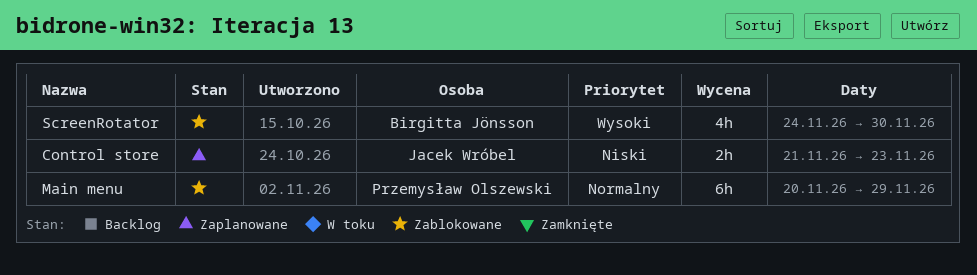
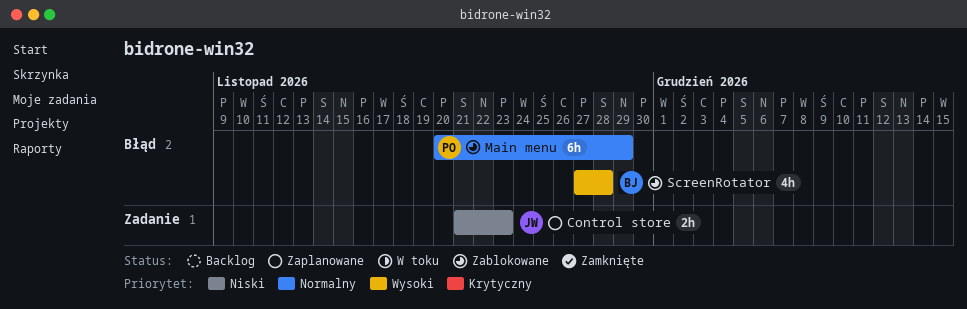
ScreenRotator, start: Nov 24 -> Nov 27
ScreenRotator, due: Nov 30 -> Nov 28

